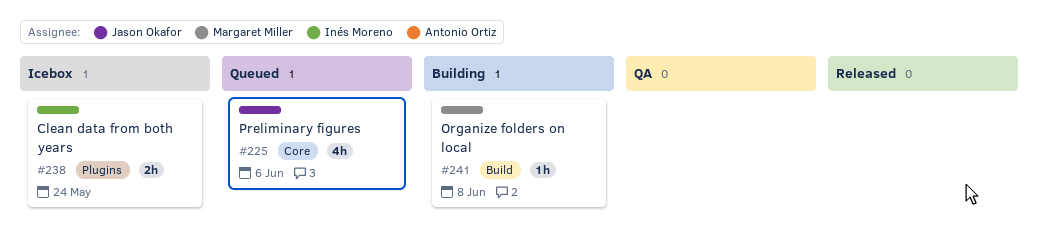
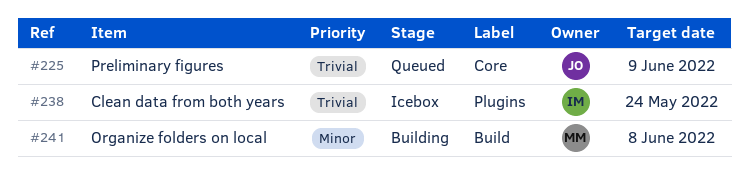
#225, due: Jun 6 -> Jun 9

